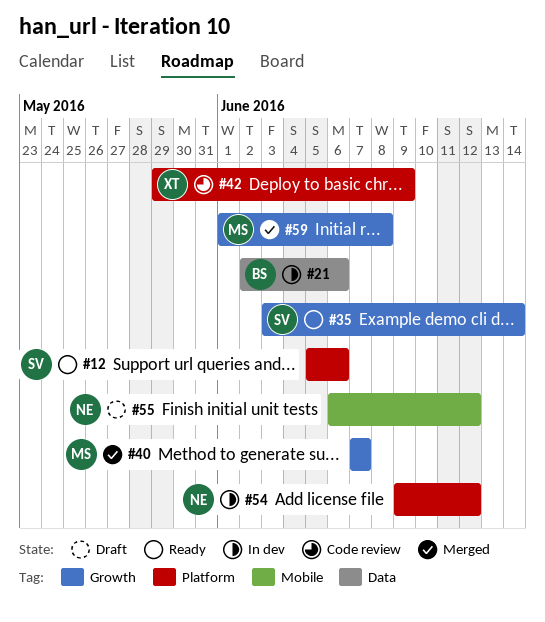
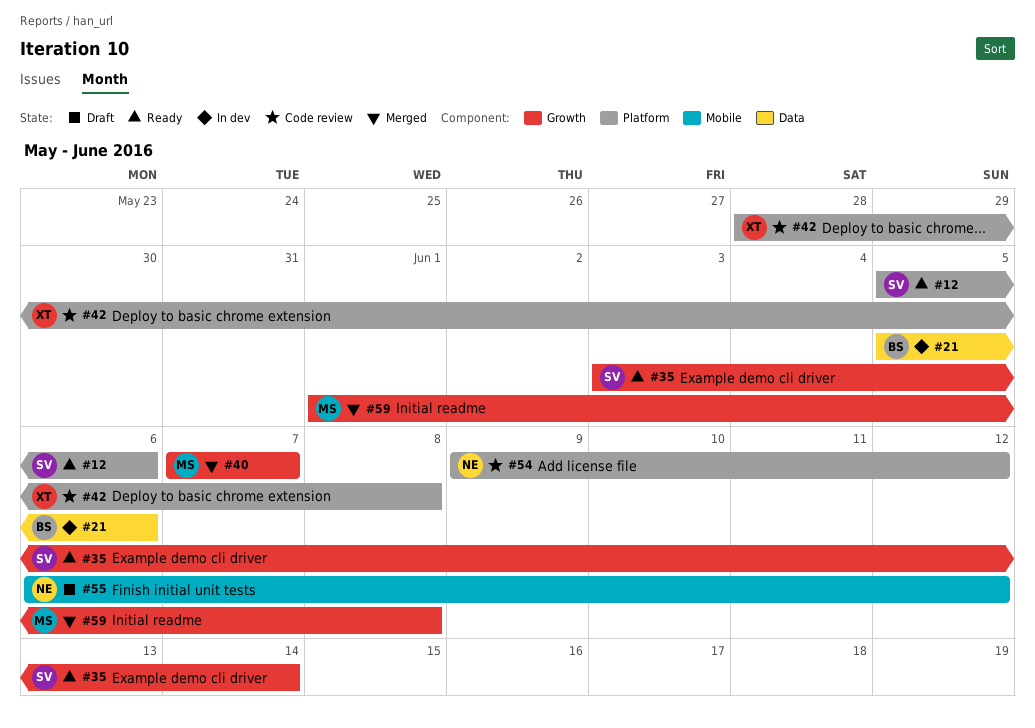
#21, start: Jun 2 -> Jun 5
#42, start: May 29 -> May 28
#42, due: Jun 9 -> Jun 8
#54, status: In dev -> Code review

